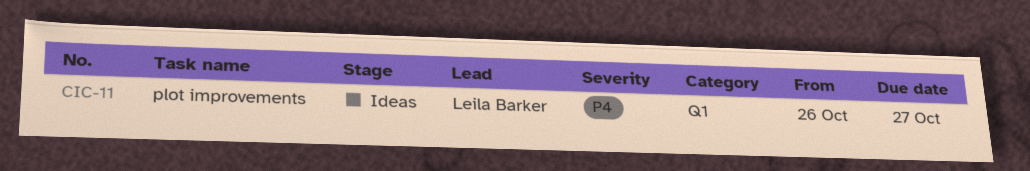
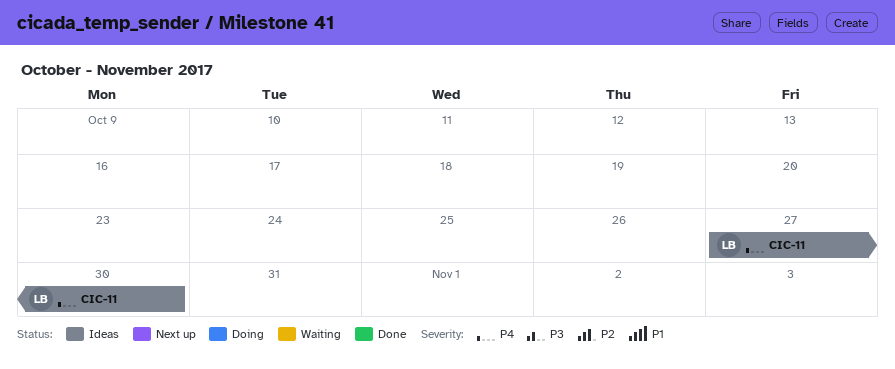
CIC-11, start: Oct 26 -> Oct 27
CIC-11, due: Oct 27 -> Oct 30

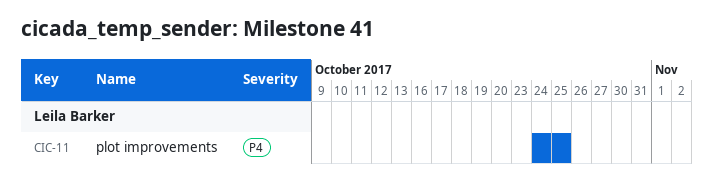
CIC-11, start: Oct 27 -> Oct 24
CIC-11, due: Oct 30 -> Oct 25

